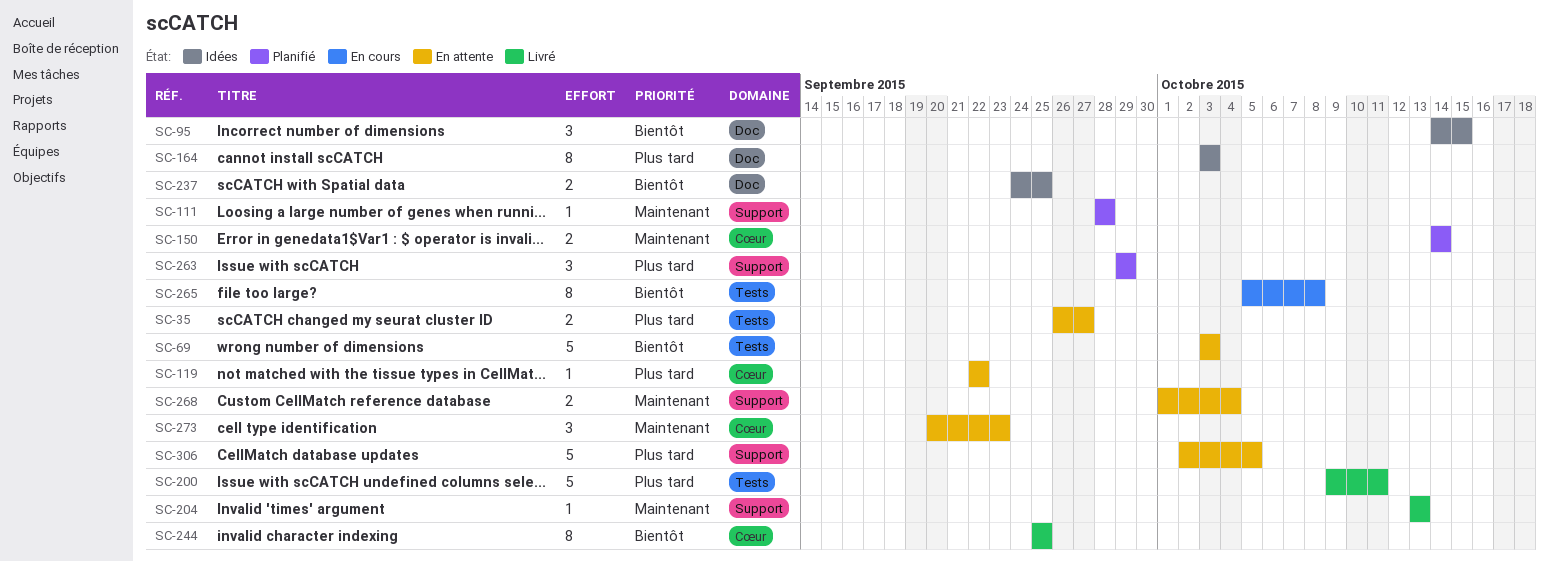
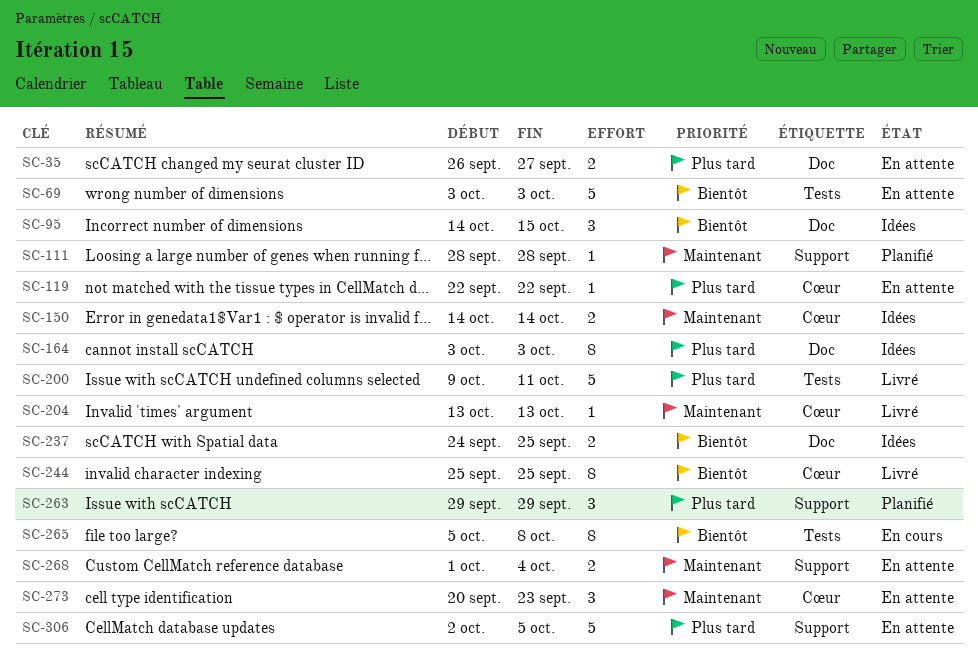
SC-35, label: Tests -> Doc
SC-150, status: Planifié -> Idées
SC-204, label: Support -> Cœur

